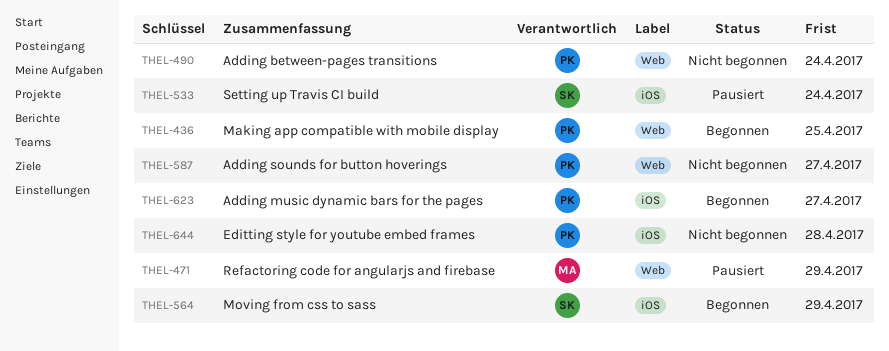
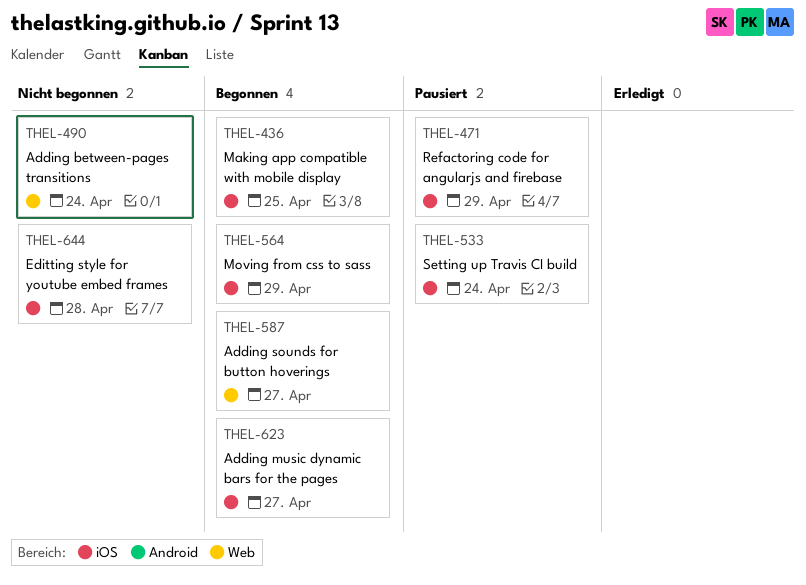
THEL-436, label: Web -> iOS
THEL-471, label: Web -> iOS
THEL-587, status: Nicht begonnen -> Begonnen

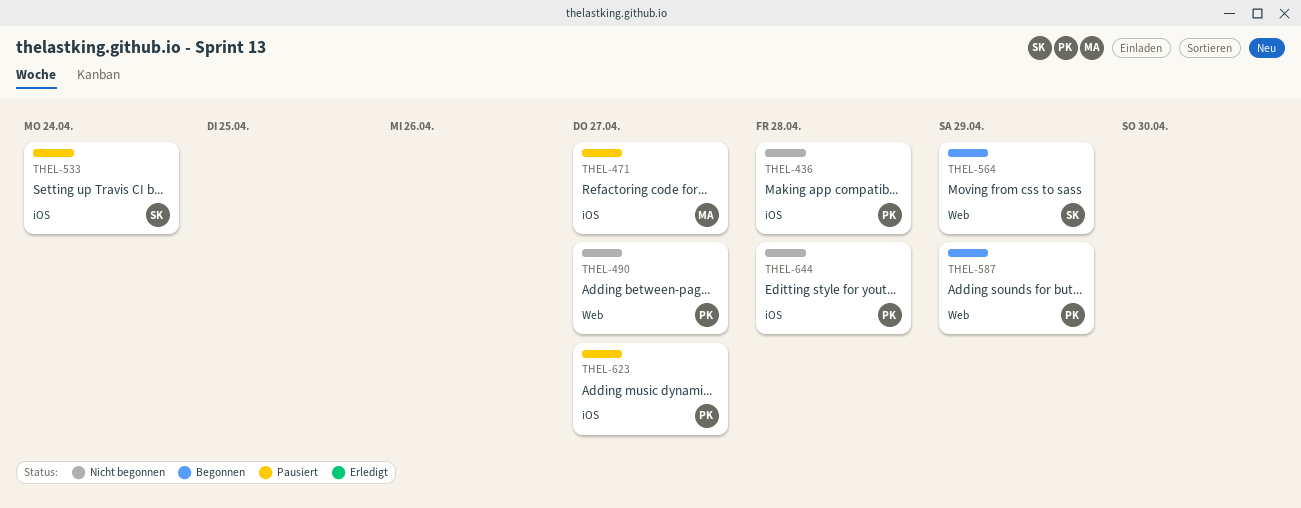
THEL-436, status: Begonnen -> Nicht begonnen
THEL-436, due: Apr 25 -> Apr 28
THEL-471, due: Apr 29 -> Apr 27
THEL-490, due: Apr 24 -> Apr 27
THEL-564, label: iOS -> Web
THEL-587, due: Apr 27 -> Apr 29
THEL-623, status: Begonnen -> Pausiert

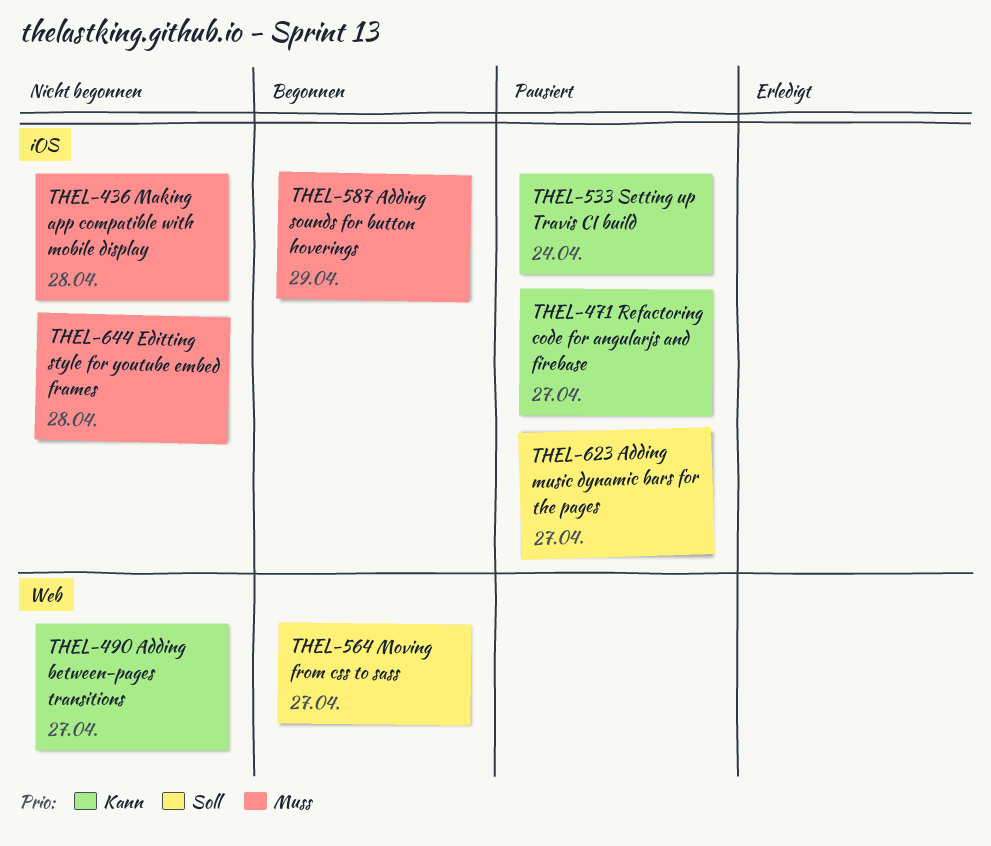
THEL-564, due: Apr 29 -> Apr 27
THEL-587, label: Web -> iOS

